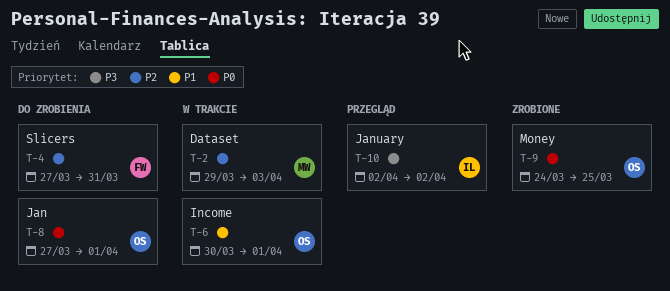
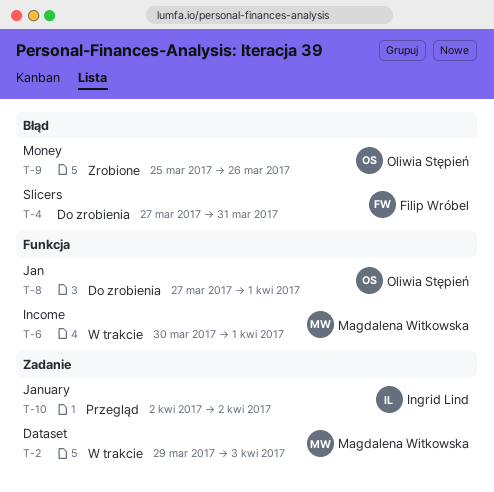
T-6, owner: Oliwia Stępień -> Magdalena Witkowska
T-9, start: Mar 24 -> Mar 25
T-9, due: Mar 25 -> Mar 26

